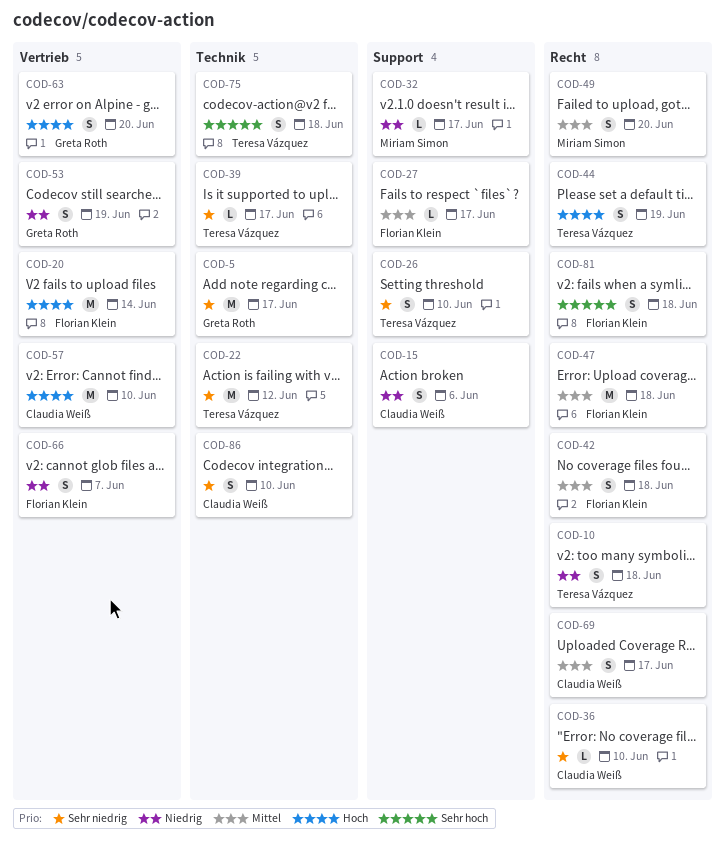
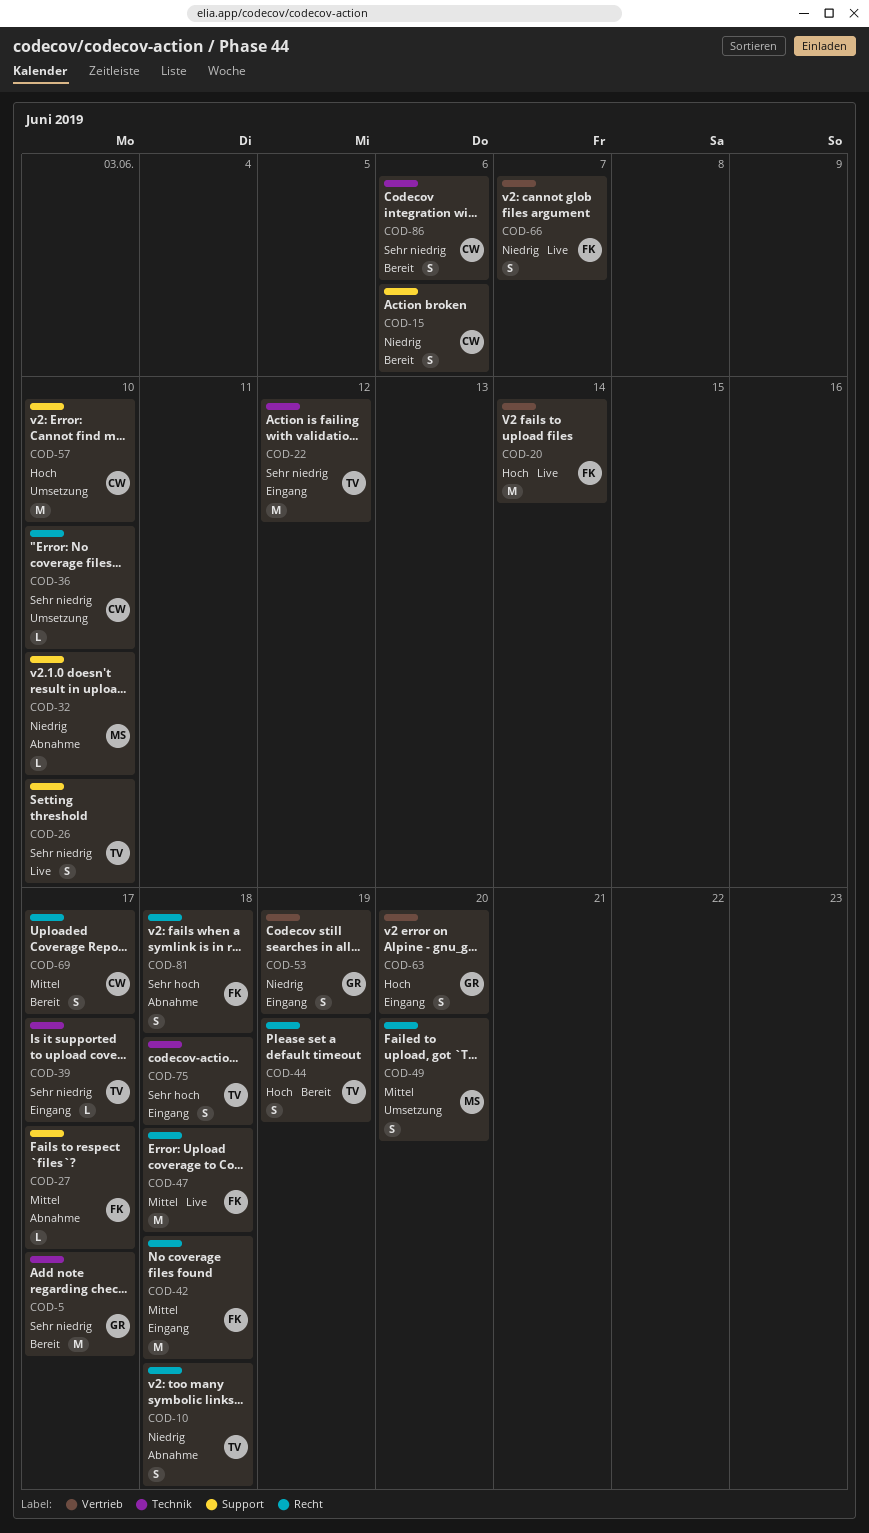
COD-32, due: Jun 17 -> Jun 10
COD-42, estimate: S -> M
COD-57, label: Vertrieb -> Support
COD-86, due: Jun 10 -> Jun 6

